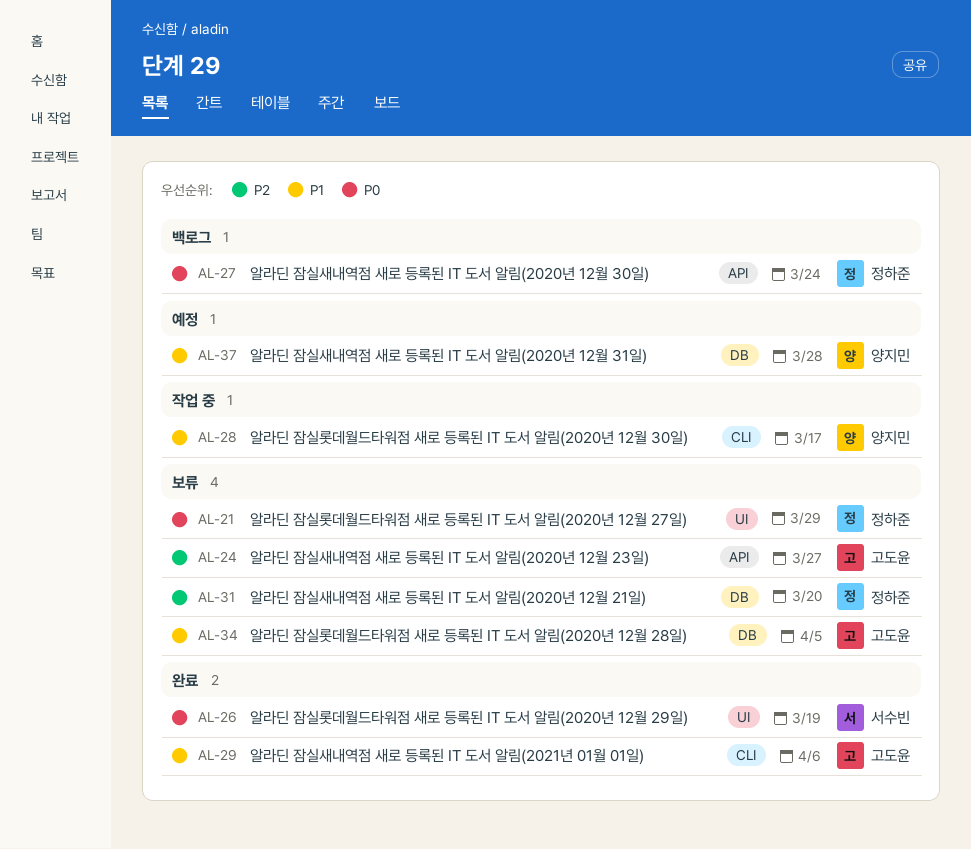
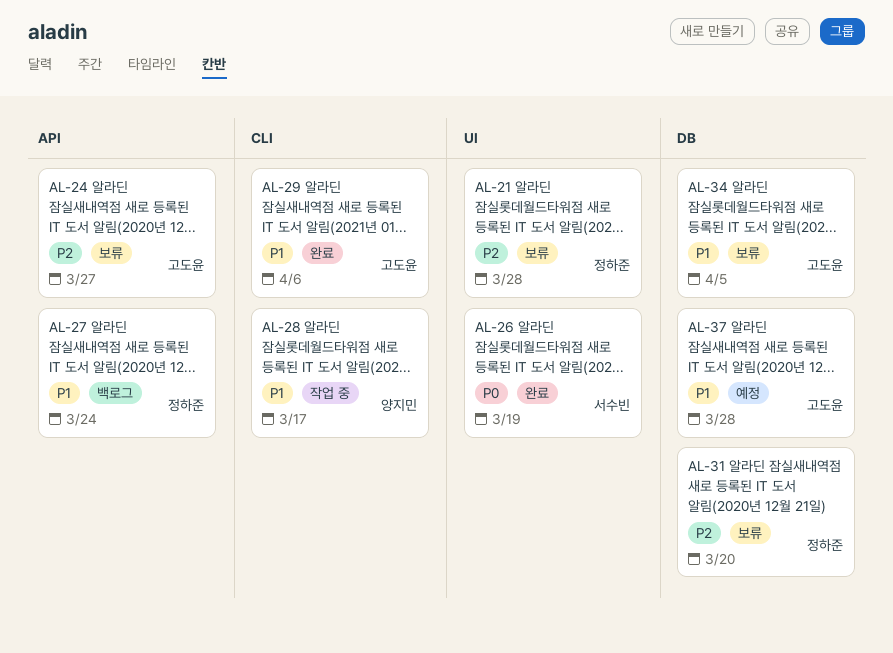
AL-21, priority: P0 -> P2
AL-21, due: Mar 29 -> Mar 28
AL-27, priority: P0 -> P1
AL-37, owner: 양지민 -> 고도윤

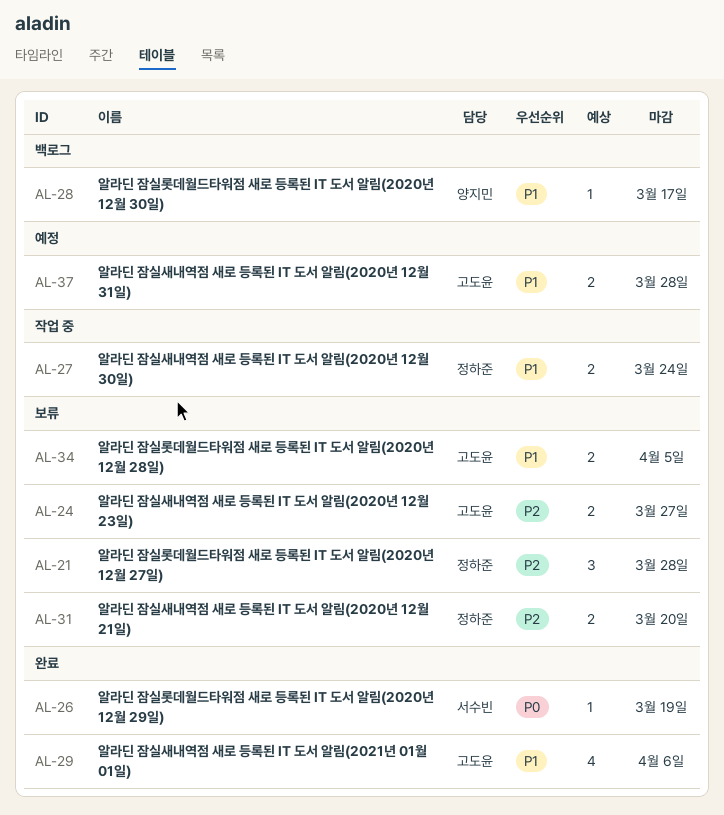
AL-27, status: 백로그 -> 작업 중
AL-28, status: 작업 중 -> 백로그

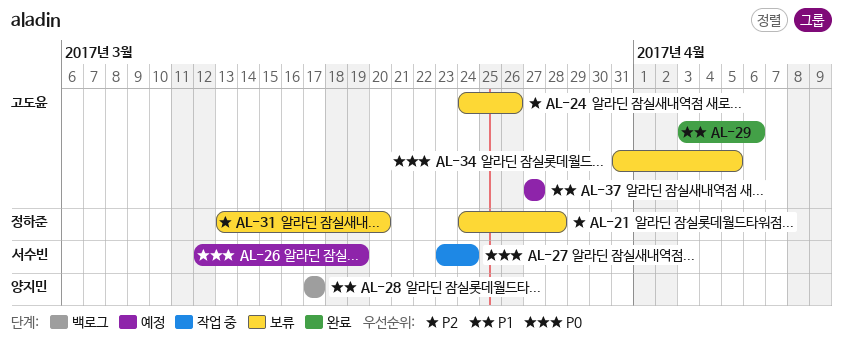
AL-24, due: Mar 27 -> Mar 26
AL-26, status: 완료 -> 예정
AL-27, owner: 정하준 -> 서수빈
AL-27, priority: P1 -> P0
AL-34, priority: P1 -> P0
AL-37, due: Mar 28 -> Mar 27

